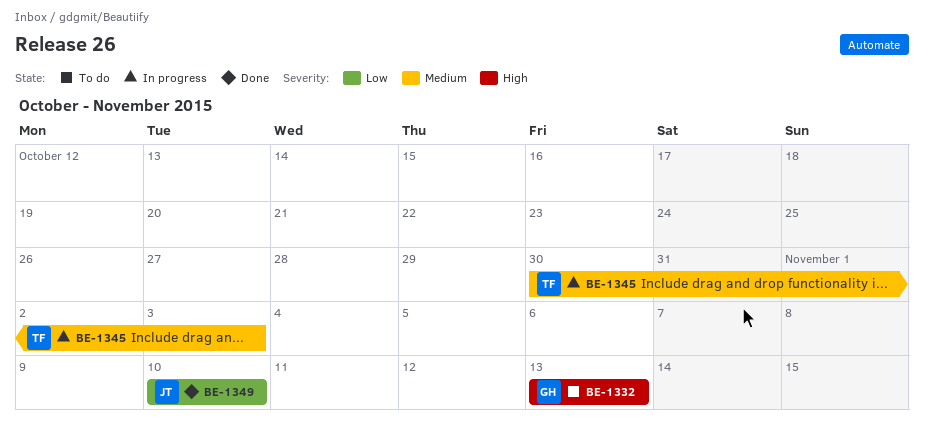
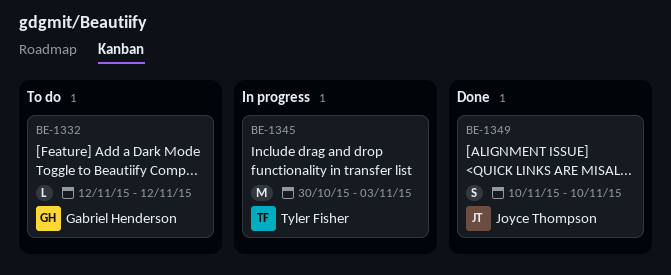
BE-1332, start: Nov 13 -> Nov 12
BE-1332, due: Nov 13 -> Nov 12

